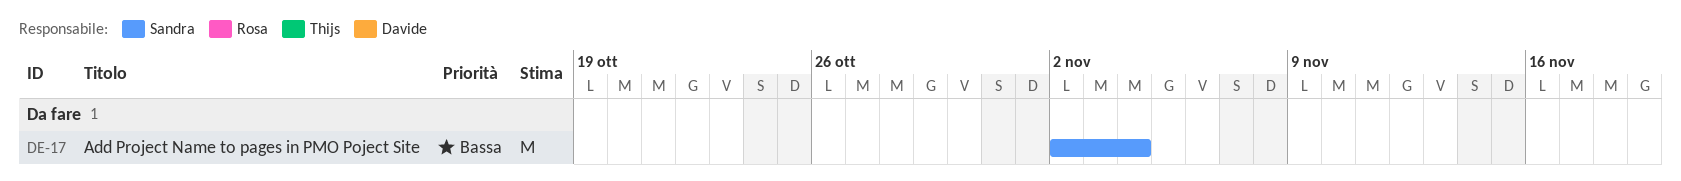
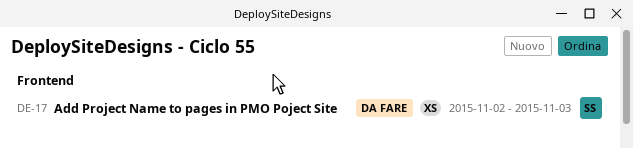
DE-17, estimate: M -> XS
DE-17, due: Nov 4 -> Nov 3

